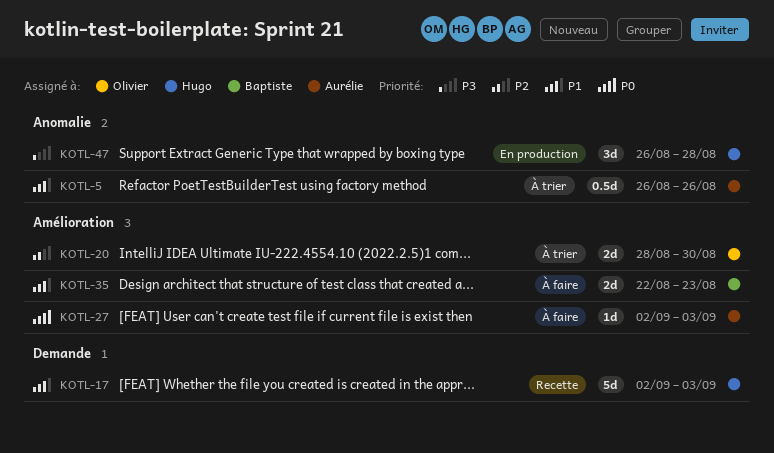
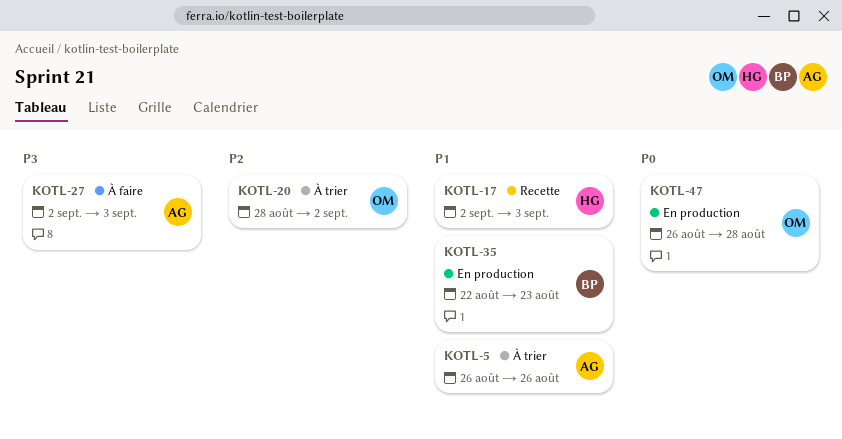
KOTL-20, due: Aug 30 -> Sep 2
KOTL-27, priority: P0 -> P3
KOTL-35, status: À faire -> En production
KOTL-47, owner: Hugo -> Olivier
KOTL-47, priority: P3 -> P0

